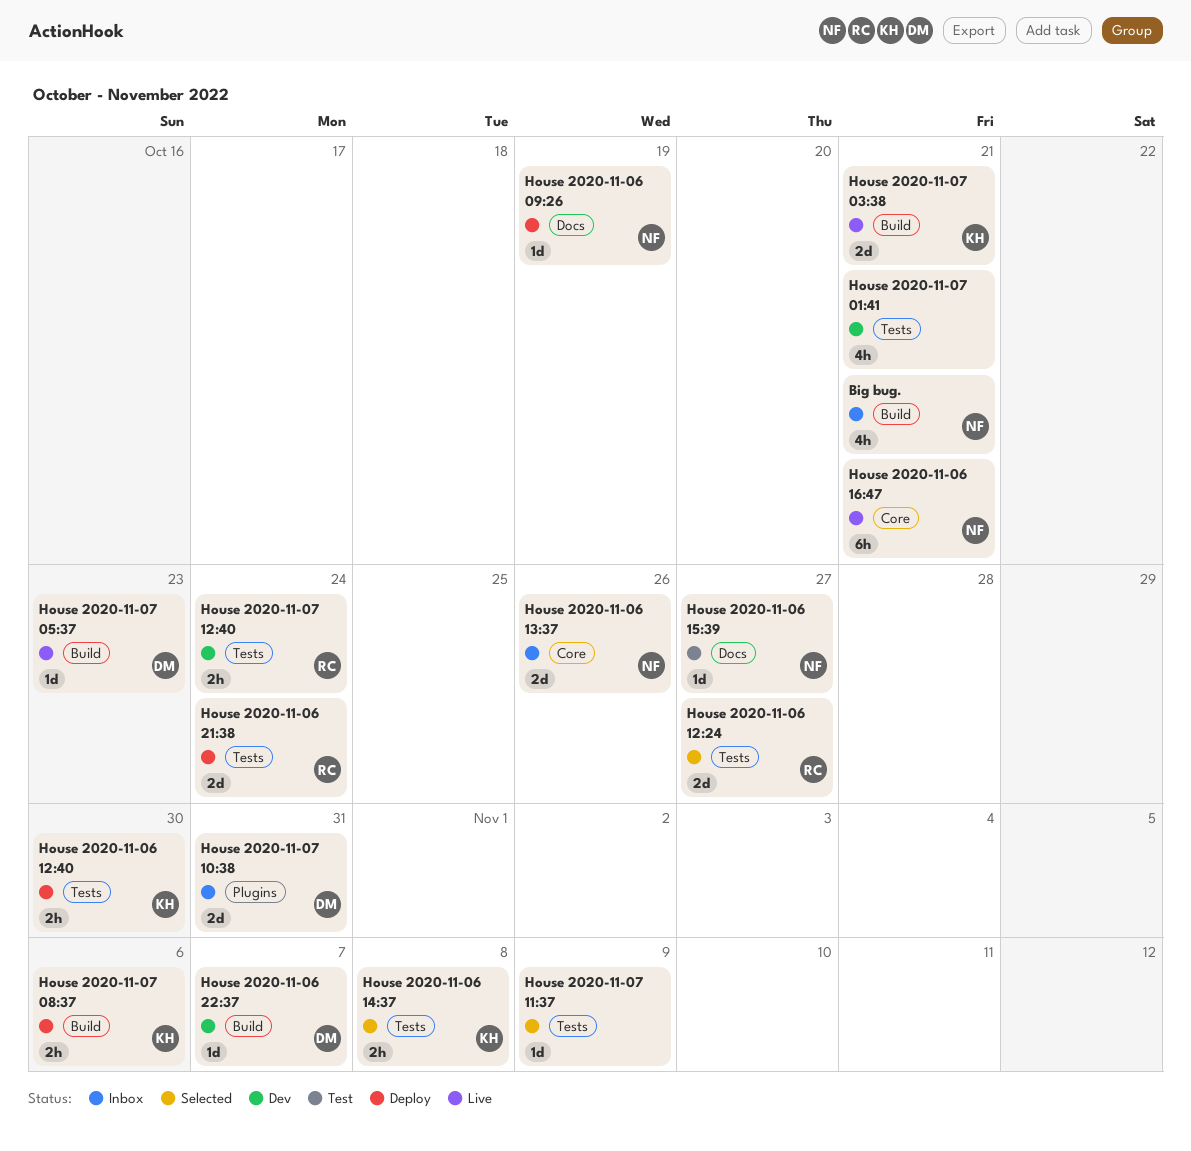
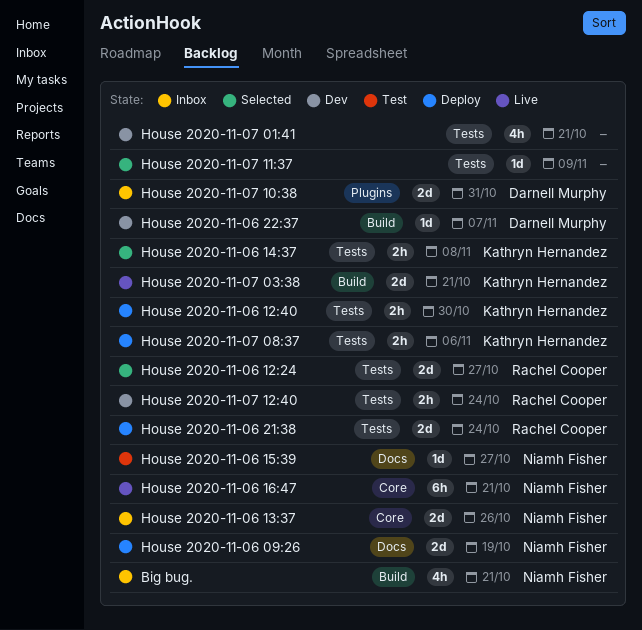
House 2020-11-06 09:26, estimate: 1d -> 2d
House 2020-11-07 05:37: present -> none
House 2020-11-07 08:37, label: Build -> Tests

